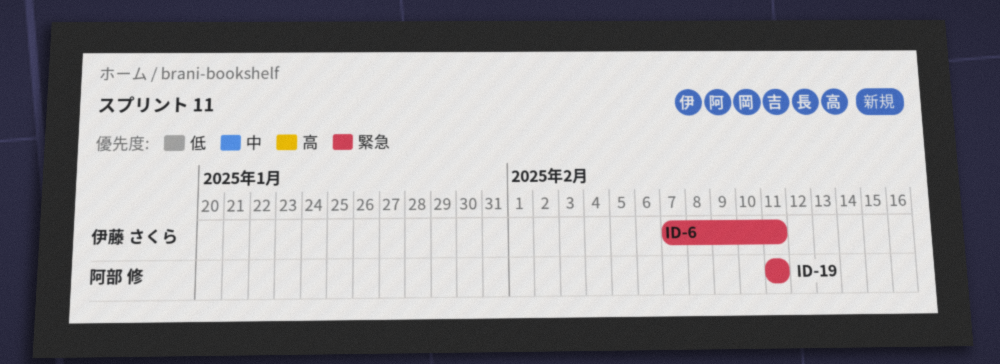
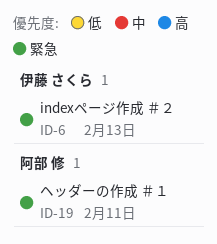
ID-6, due: Feb 11 -> Feb 13

